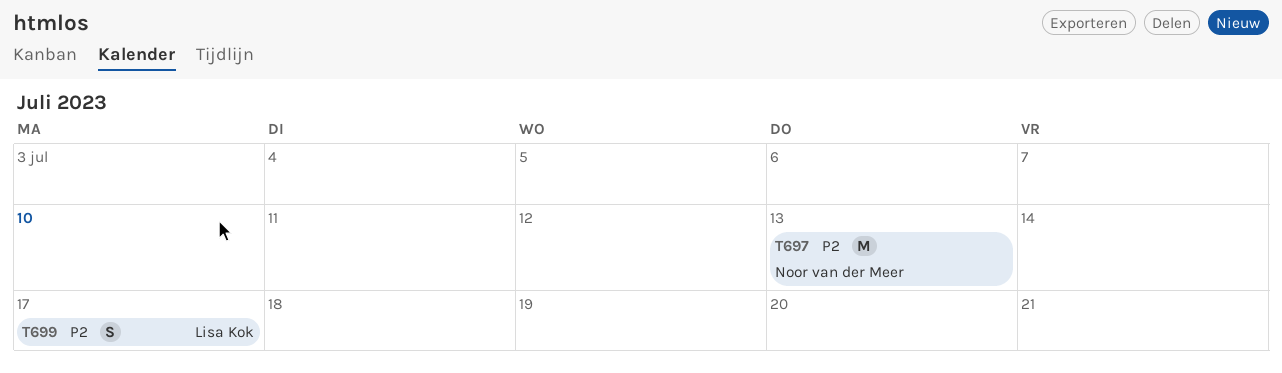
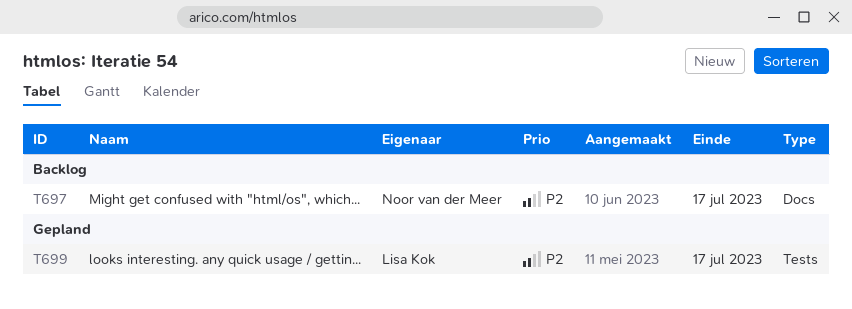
T697, due: Jul 13 -> Jul 17

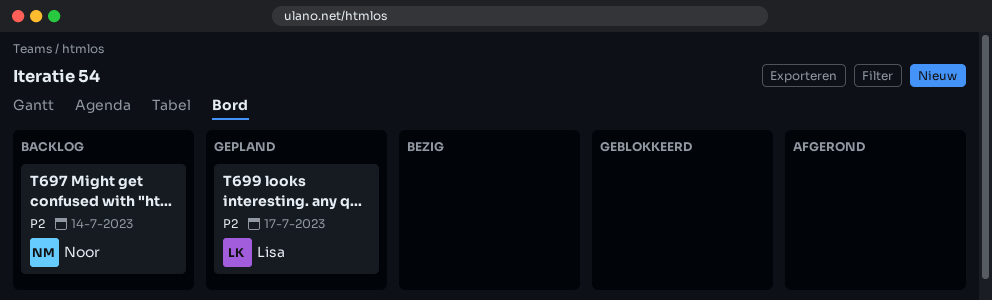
T697, due: Jul 17 -> Jul 14

